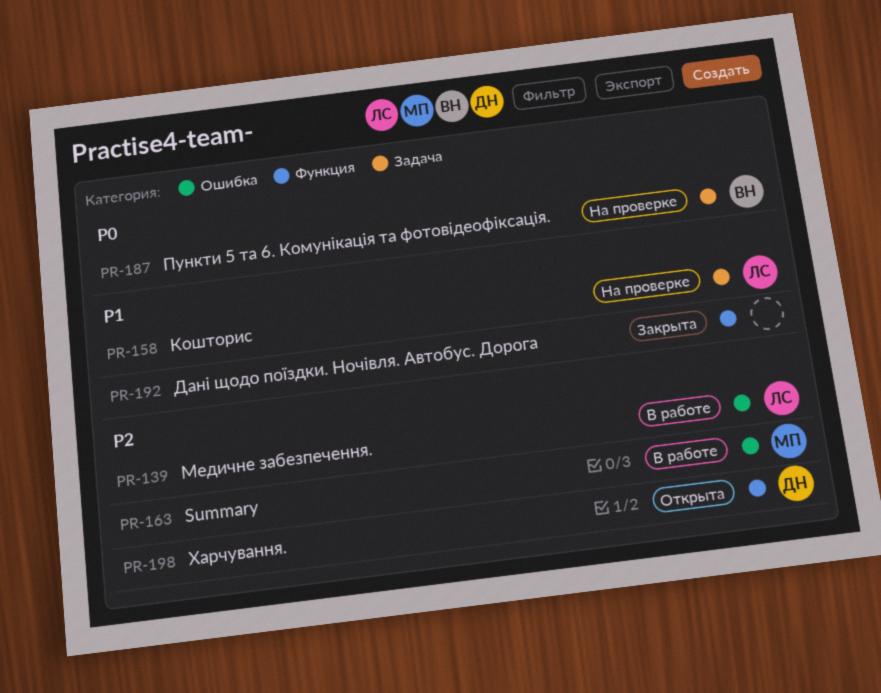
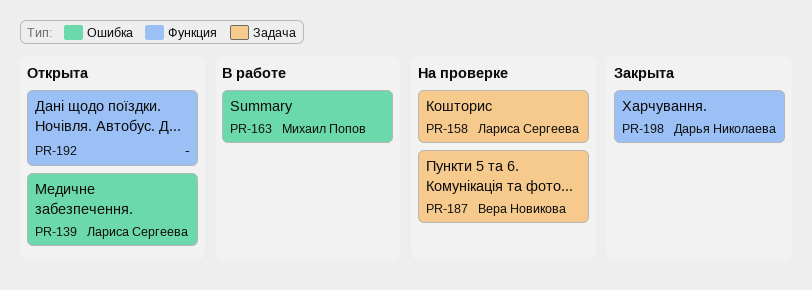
PR-139, status: В работе -> Открыта
PR-192, status: Закрыта -> Открыта
PR-198, status: Открыта -> Закрыта

